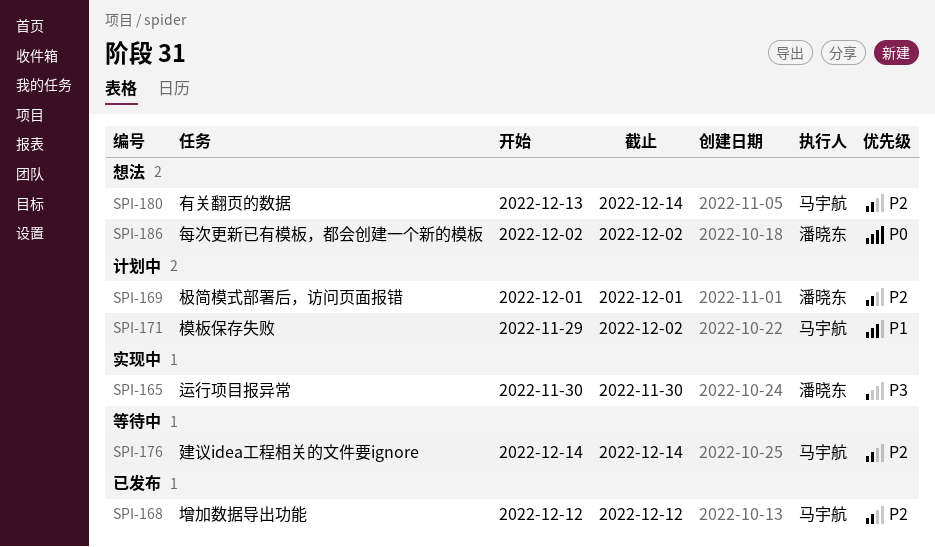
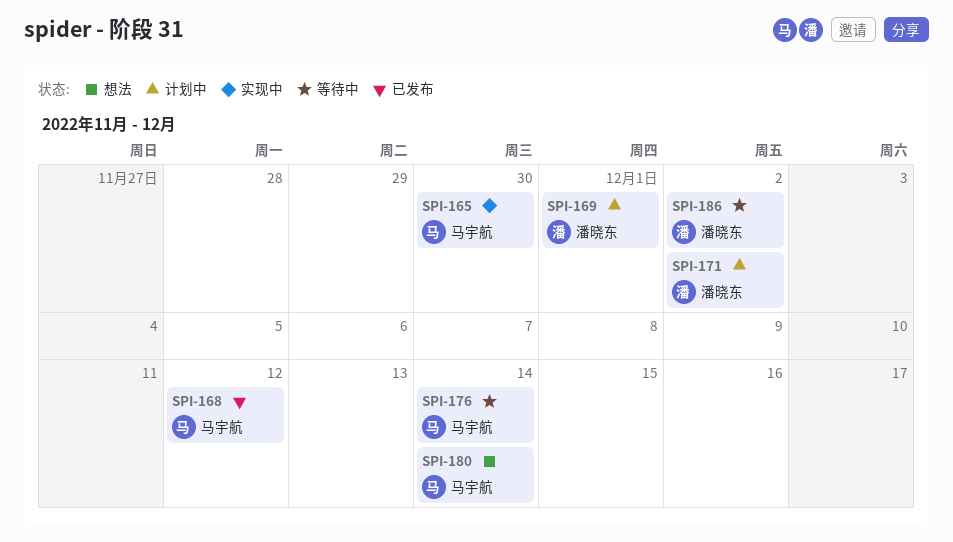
SPI-165, owner: 潘晓东 -> 马宇航
SPI-171, owner: 马宇航 -> 潘晓东
SPI-186, status: 想法 -> 等待中

